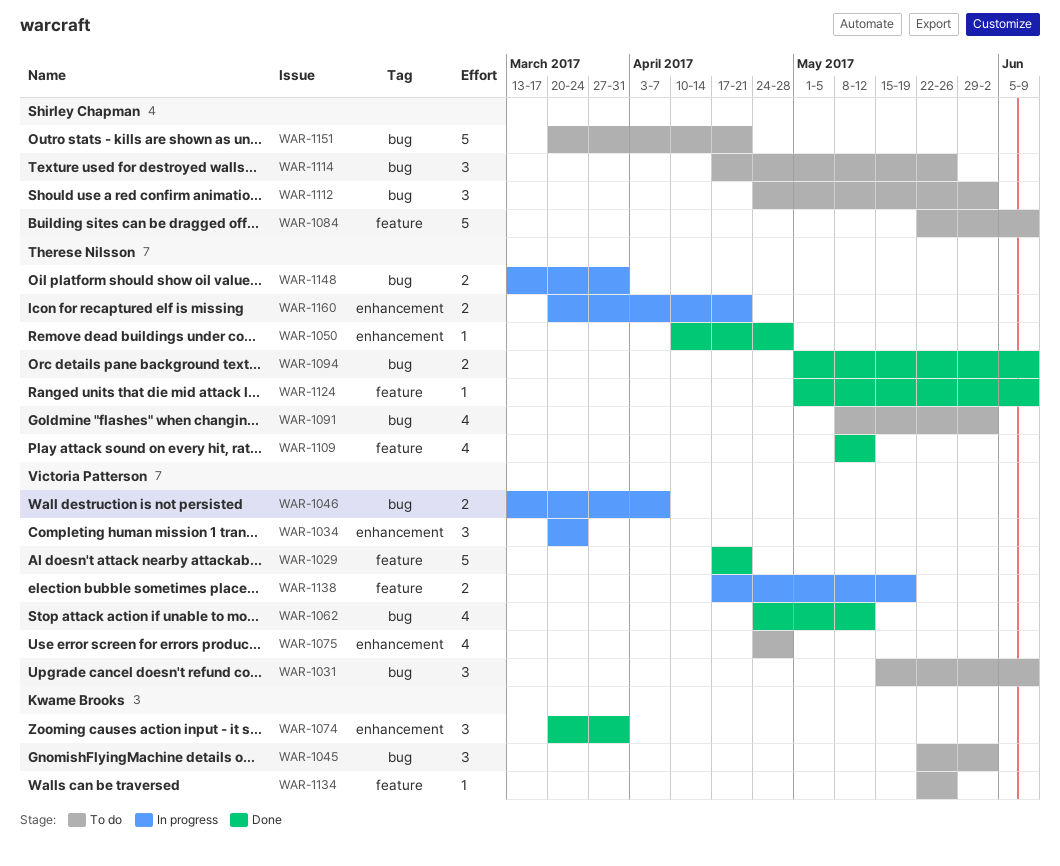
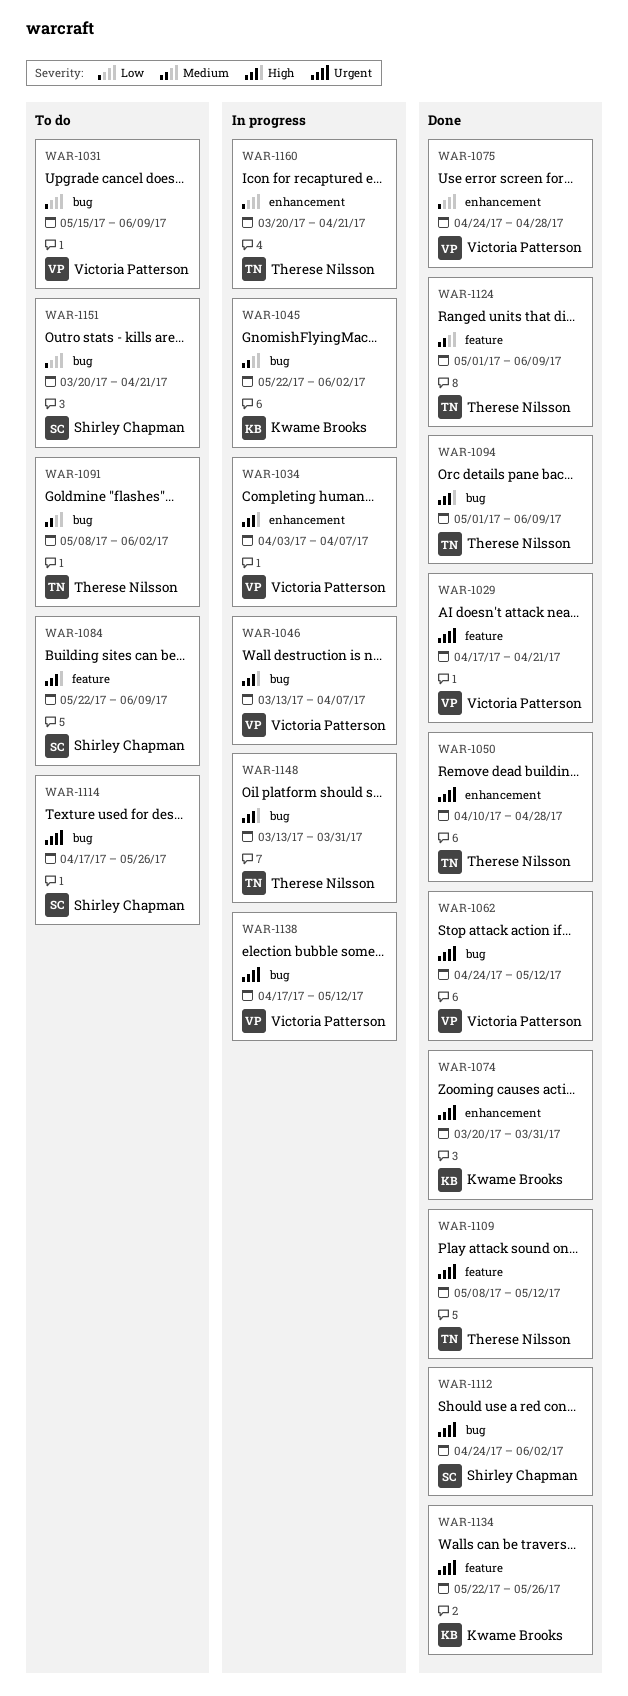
WAR-1034, start: Mar 20 -> Apr 3
WAR-1034, due: Mar 24 -> Apr 7
WAR-1045, status: To do -> In progress
WAR-1075, status: To do -> Done
WAR-1112, status: To do -> Done
WAR-1134, status: To do -> Done
WAR-1138, label: feature -> bug
WAR-1138, due: May 19 -> May 12

